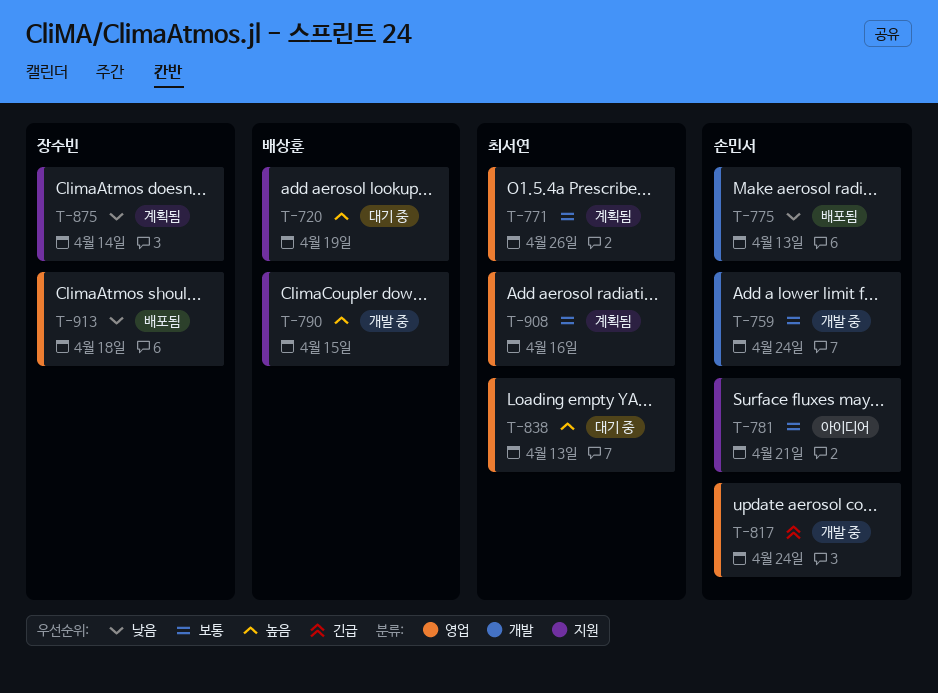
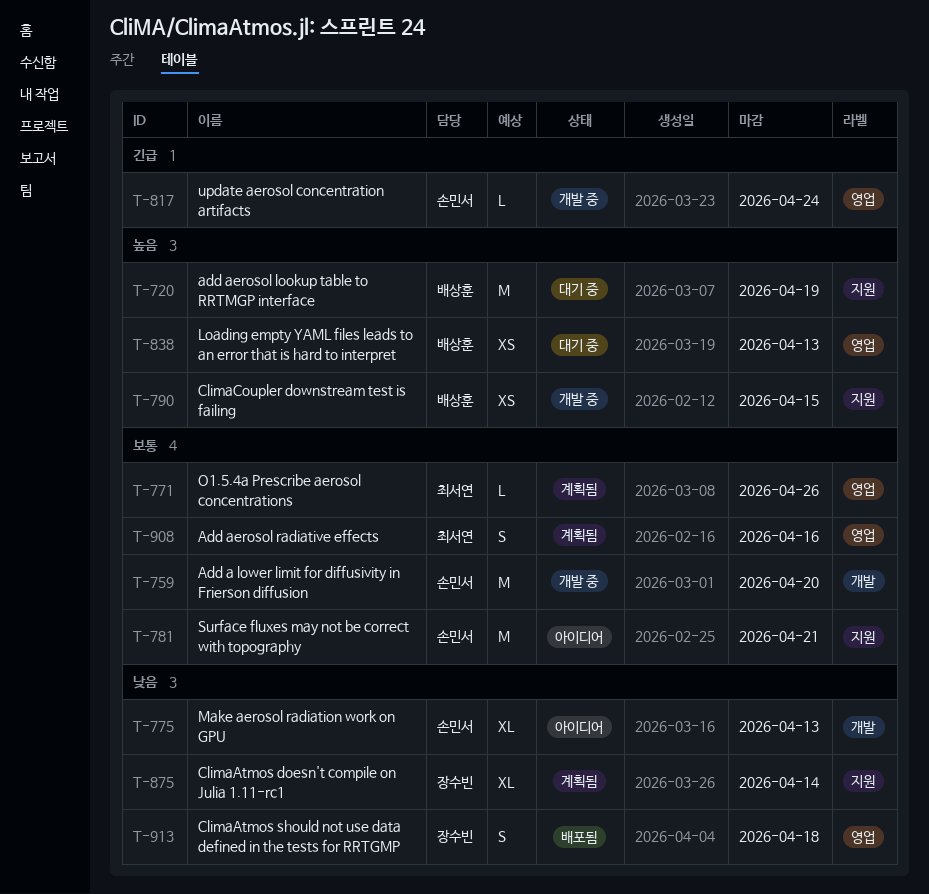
T-759, due: Apr 24 -> Apr 20
T-775, status: 배포됨 -> 아이디어
T-838, owner: 최서연 -> 배상훈

